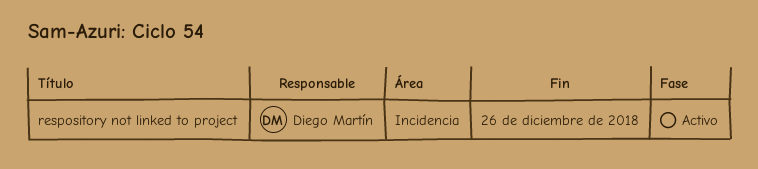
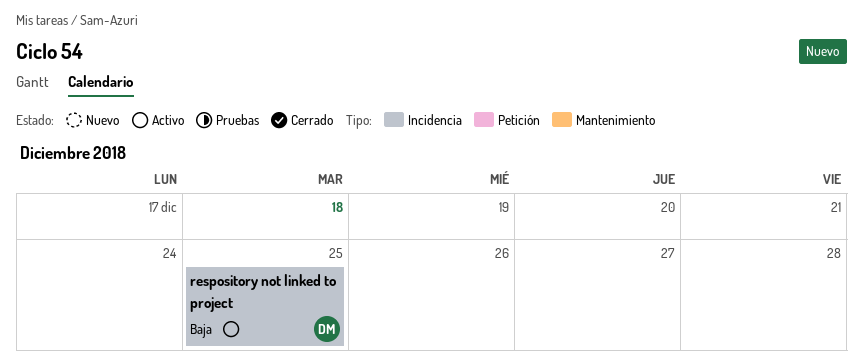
respository not linked to project, due: Dec 26 -> Dec 25

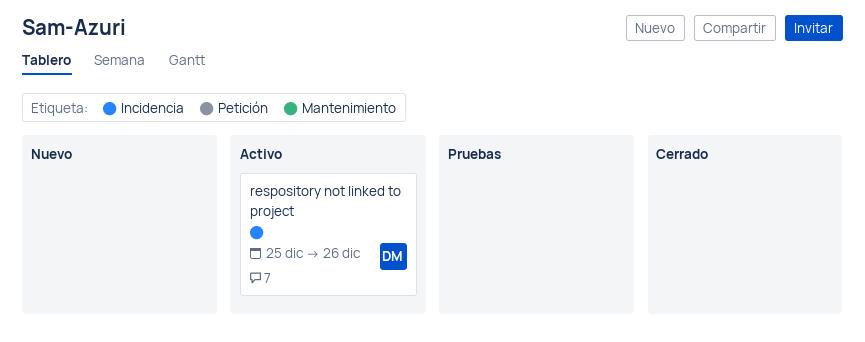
respository not linked to project, due: Dec 25 -> Dec 26

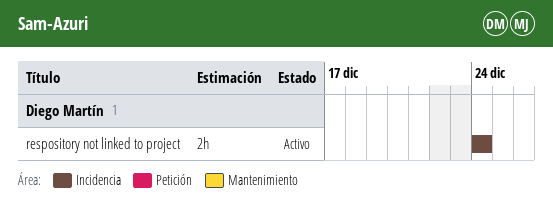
respository not linked to project, start: Dec 25 -> Dec 24
respository not linked to project, due: Dec 26 -> Dec 24

